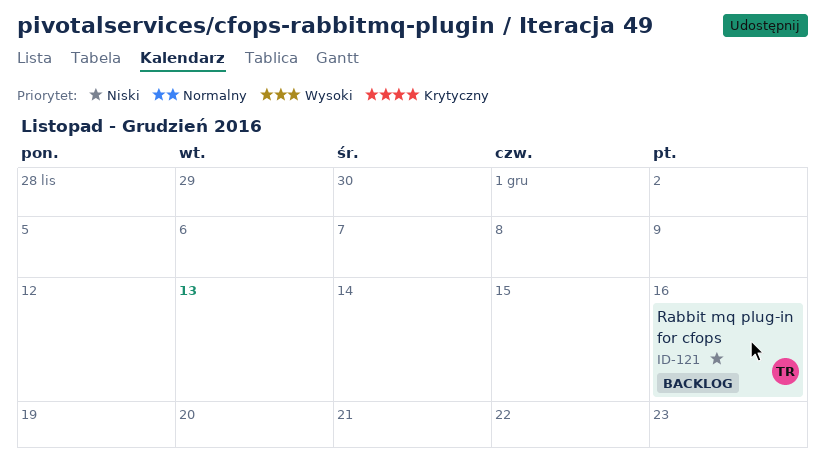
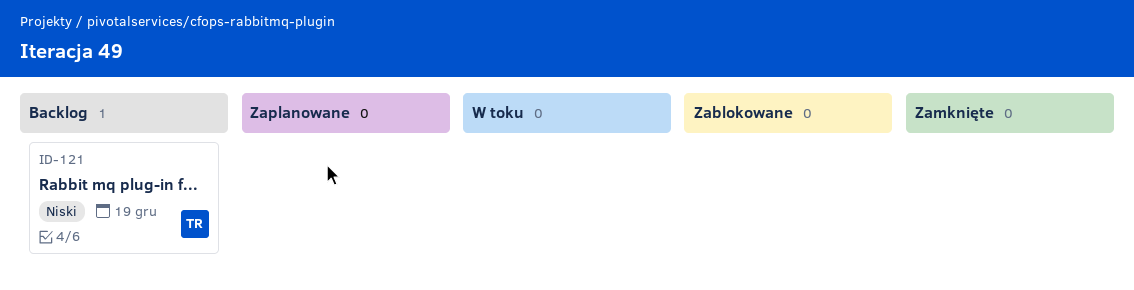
ID-121, due: Dec 16 -> Dec 19

